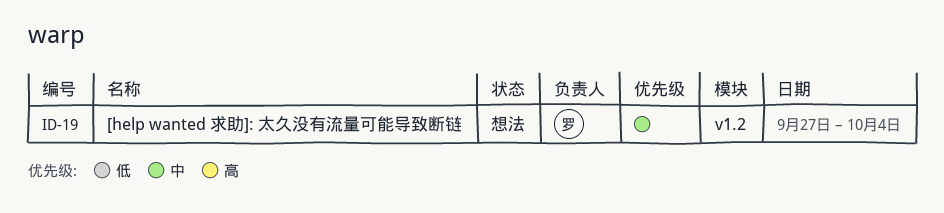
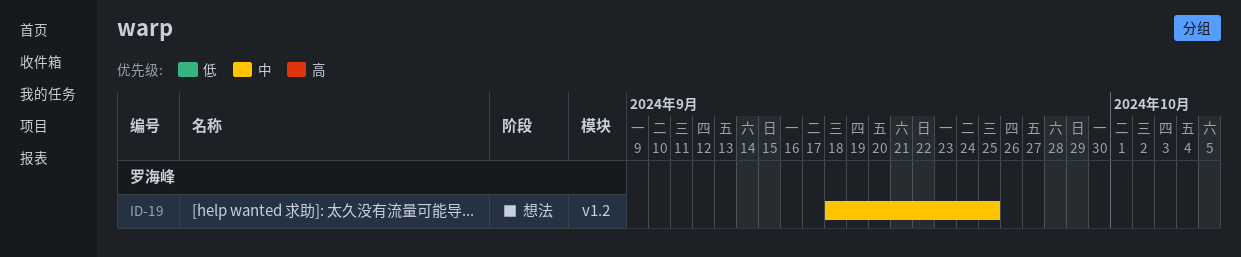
ID-19, start: Sep 27 -> Sep 18
ID-19, due: Oct 4 -> Sep 25

